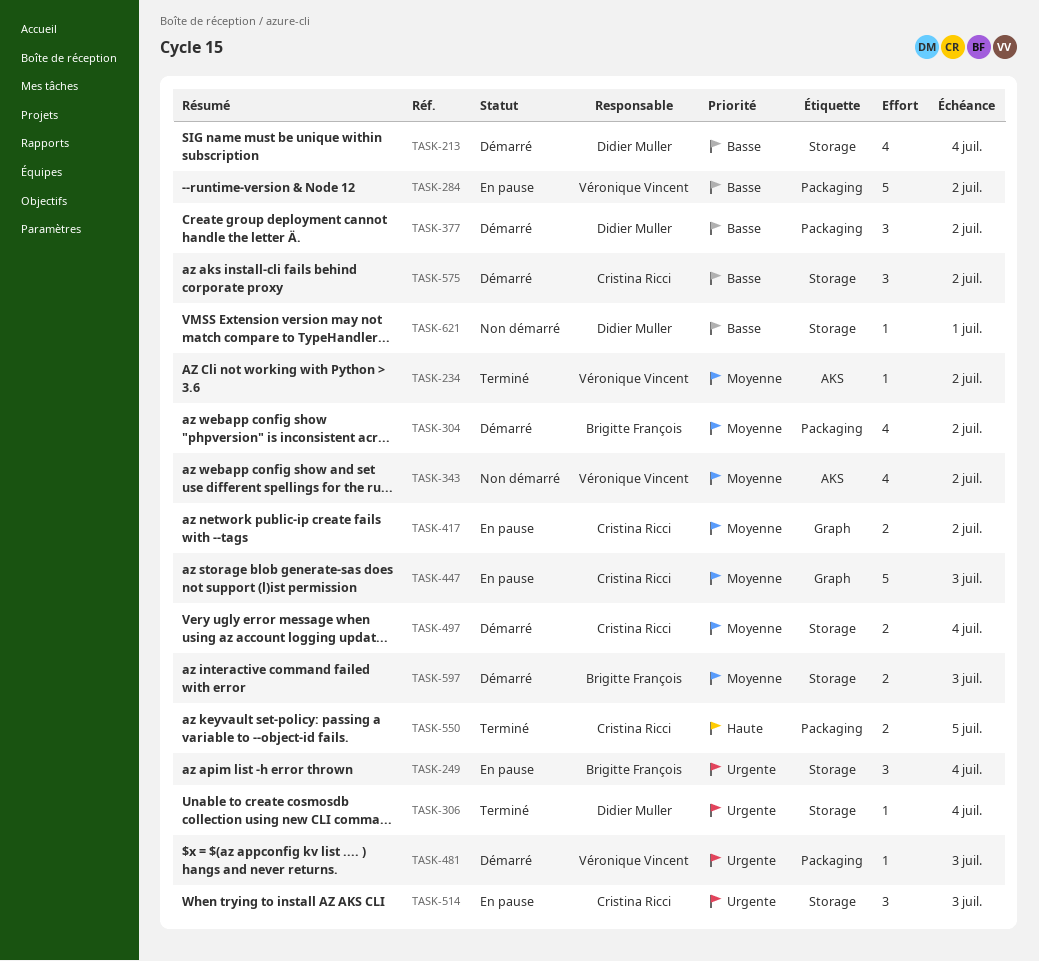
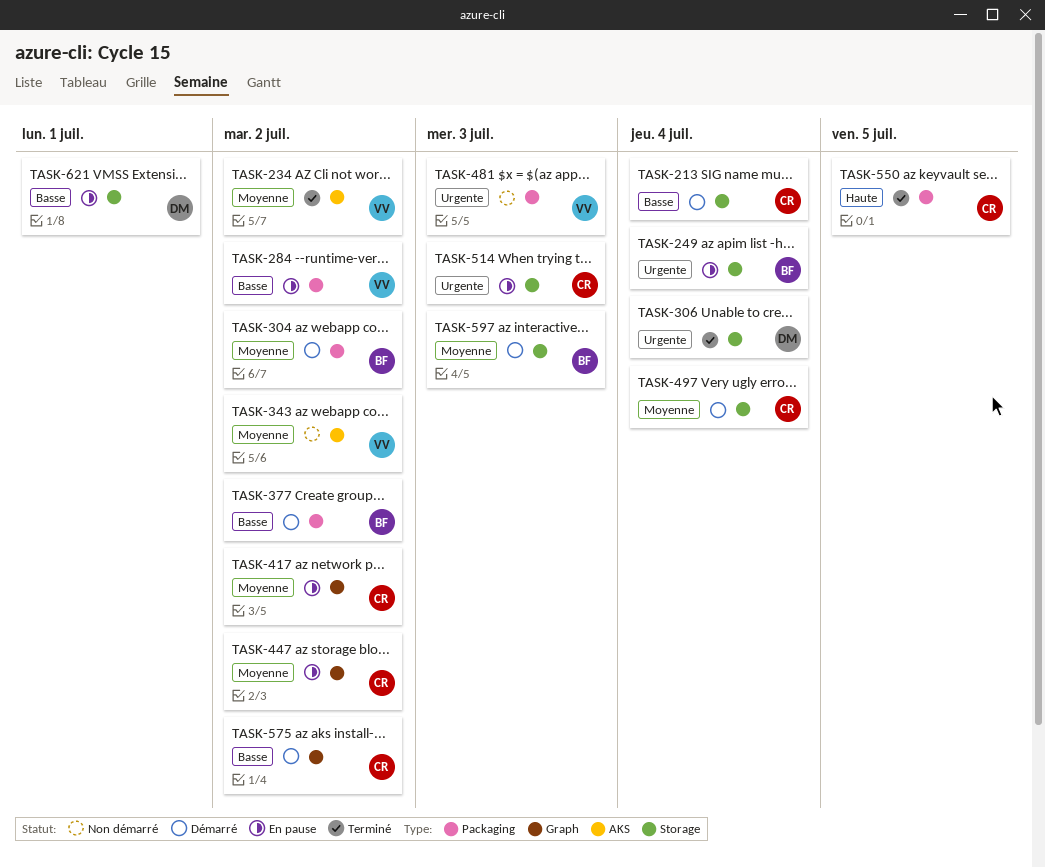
TASK-213, owner: Didier Muller -> Cristina Ricci
TASK-377, owner: Didier Muller -> Brigitte François
TASK-447, due: Jul 3 -> Jul 2
TASK-481, status: Démarré -> Non démarré
TASK-575, label: Storage -> Graph
TASK-621, status: Non démarré -> En pause

